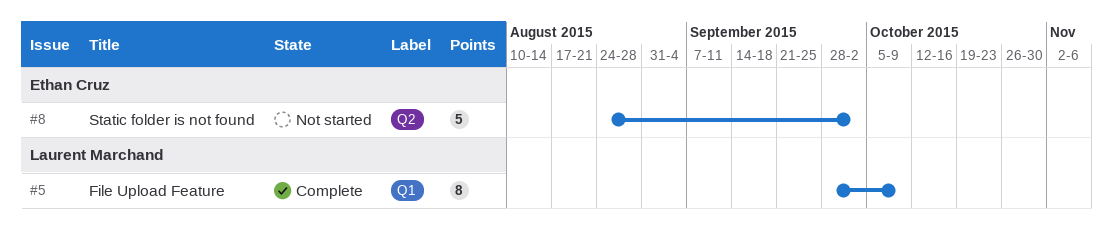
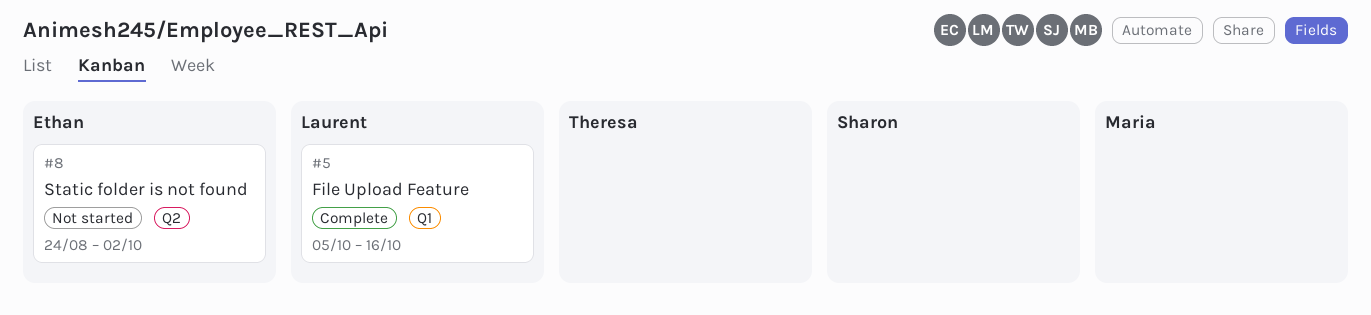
#5, start: Sep 28 -> Oct 5
#5, due: Oct 9 -> Oct 16

